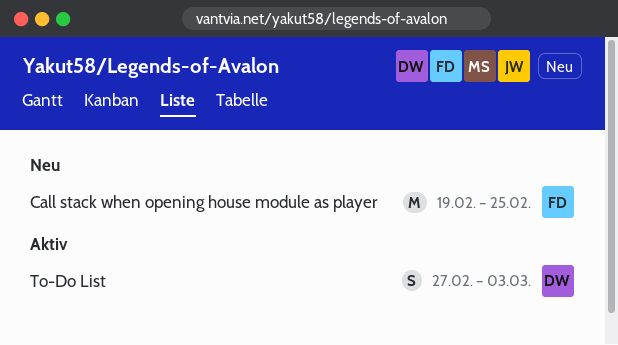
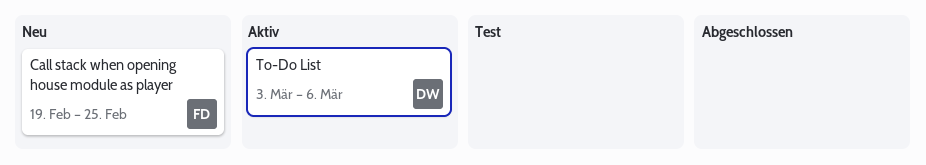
To-Do List, start: Feb 27 -> Mar 3
To-Do List, due: Mar 3 -> Mar 6

